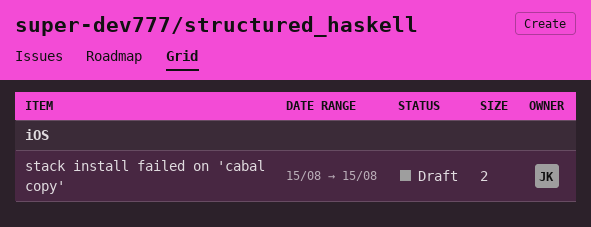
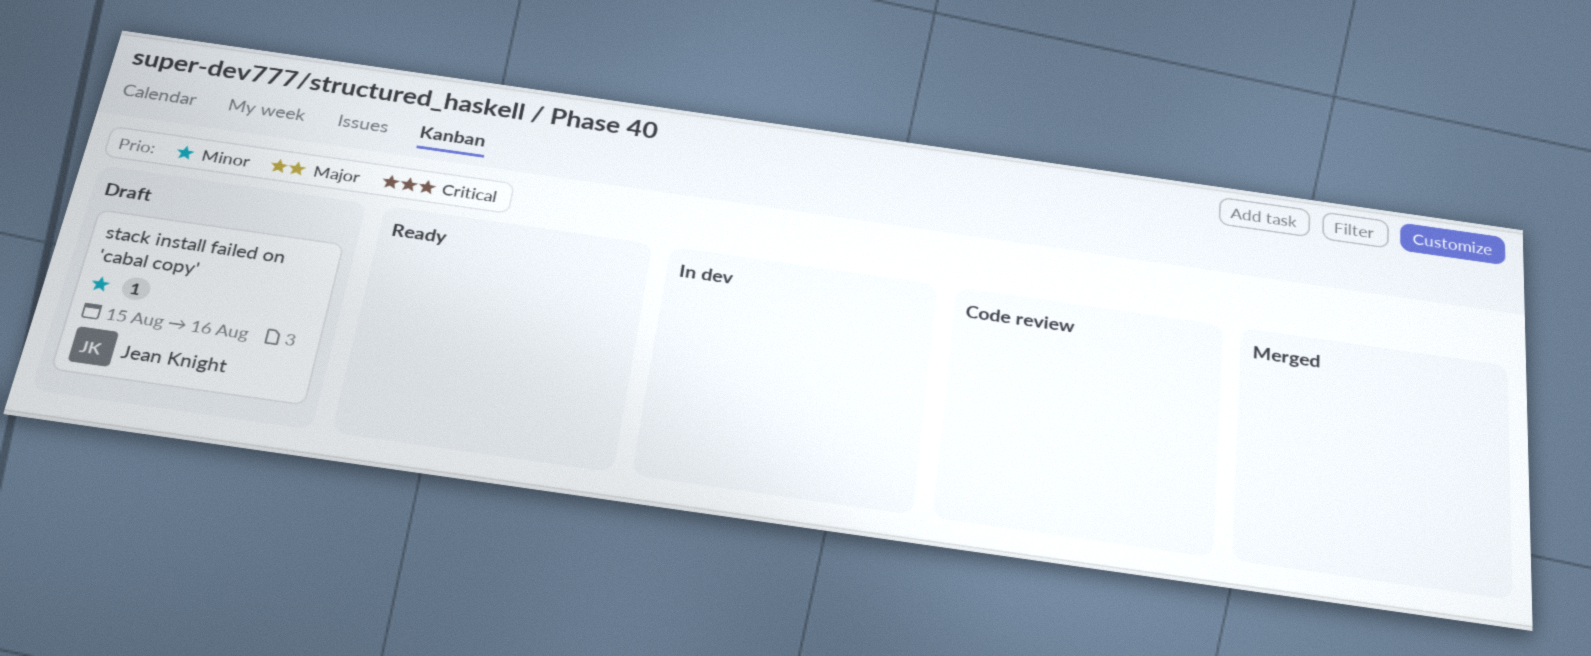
stack install failed on 'cabal copy', estimate: 2 -> 1
stack install failed on 'cabal copy', due: Aug 15 -> Aug 16

